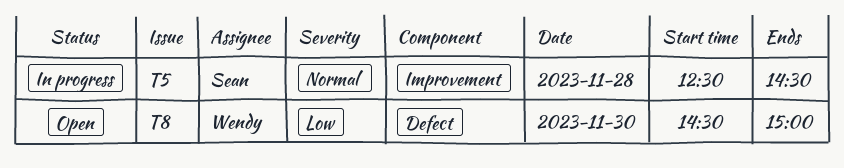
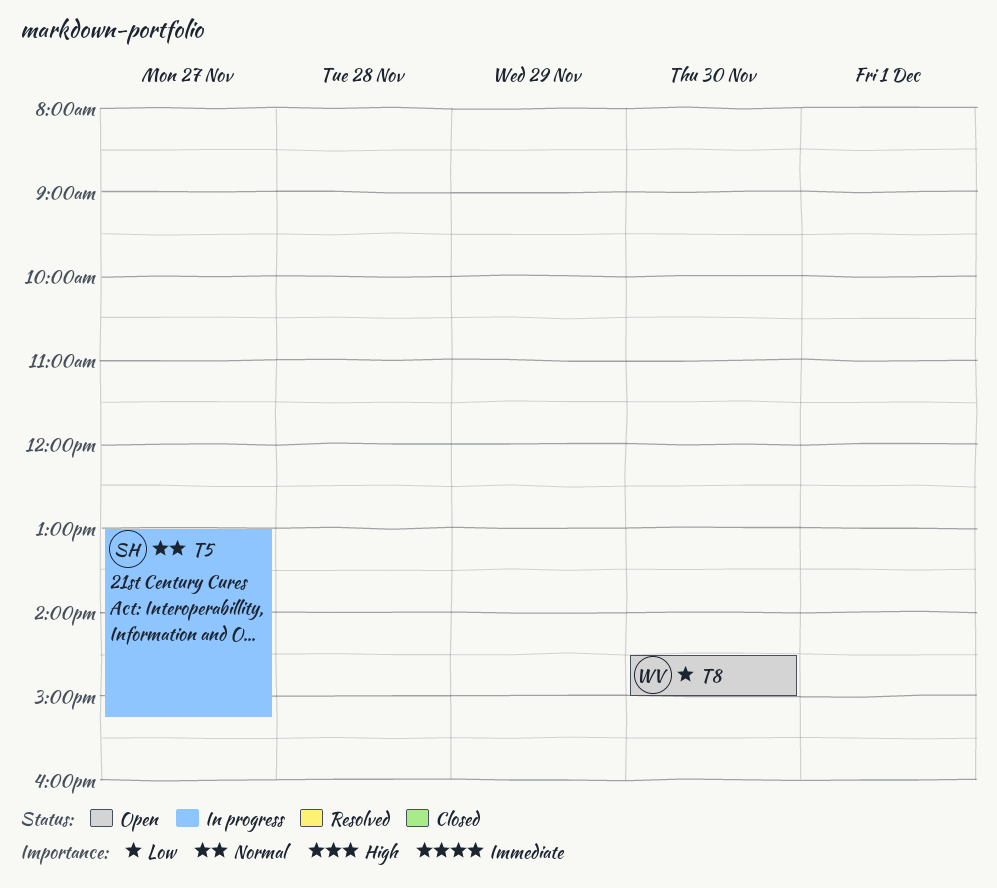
T5, day: Nov 28 -> Nov 27
T5, begins: 12:30 -> 13:00
T5, ends: 14:30 -> 15:15

